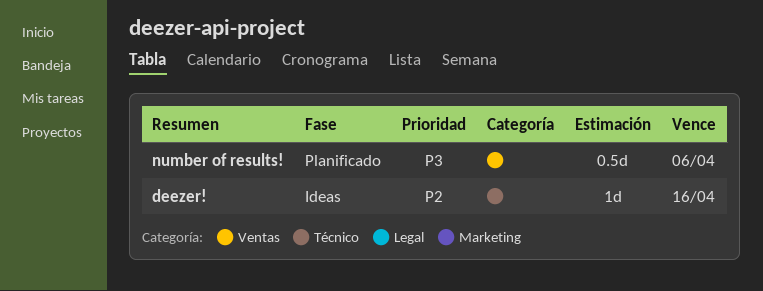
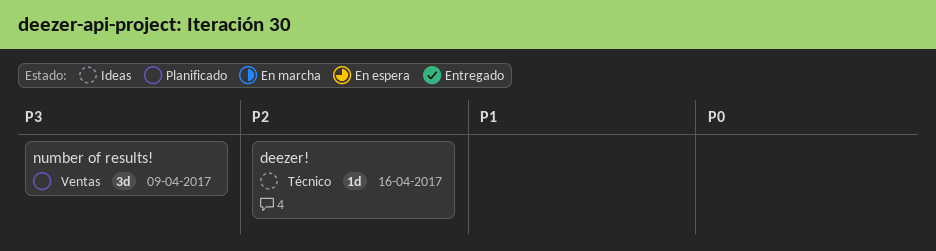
number of results!, estimate: 0.5d -> 3d
number of results!, due: Apr 6 -> Apr 9

